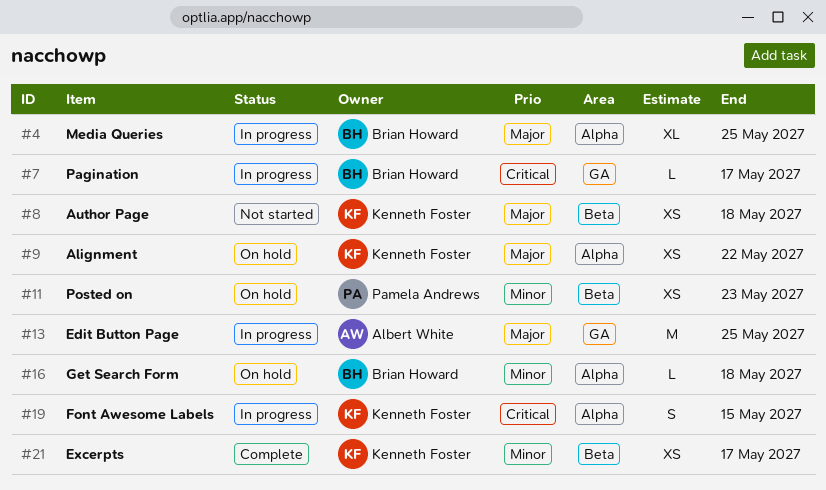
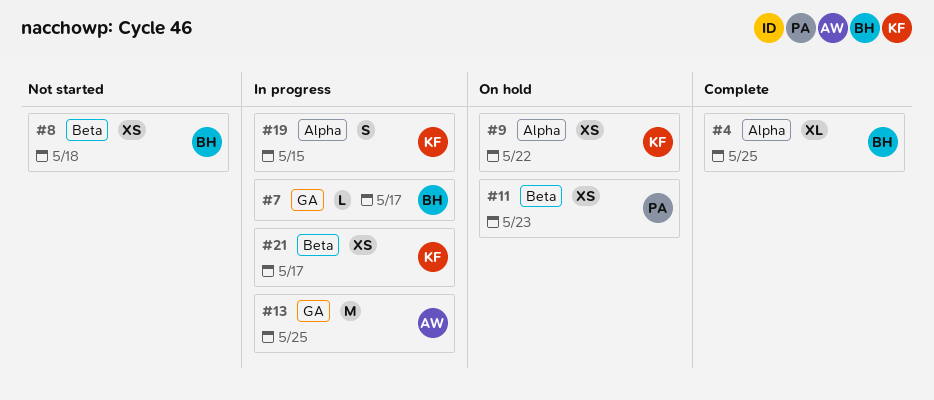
#4, status: In progress -> Complete
#8, owner: Kenneth Foster -> Brian Howard
#16: present -> none
#21, status: Complete -> In progress

